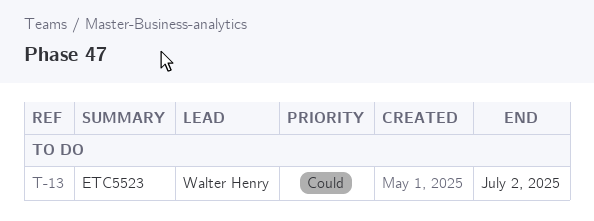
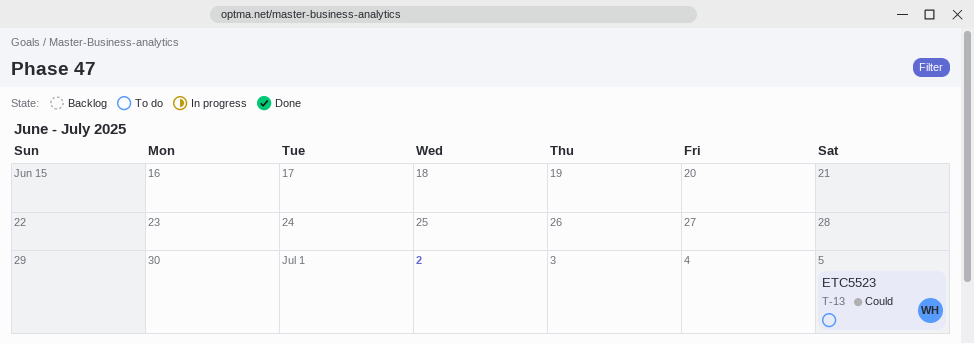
T-13, due: Jul 2 -> Jul 5

